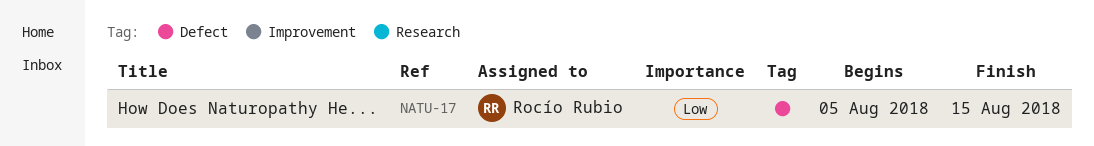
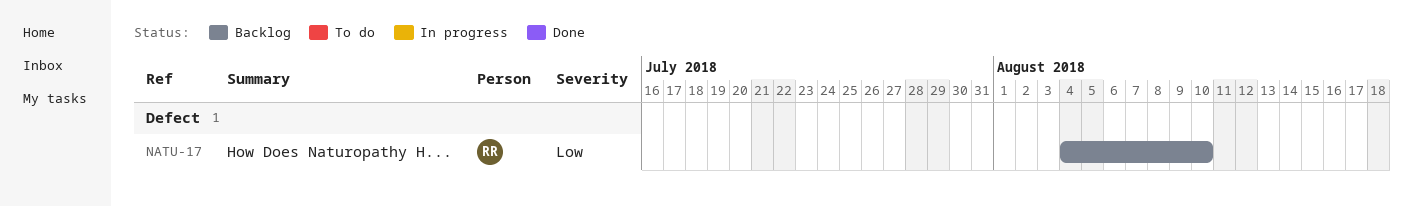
NATU-17, start: Aug 5 -> Aug 4
NATU-17, due: Aug 15 -> Aug 10

